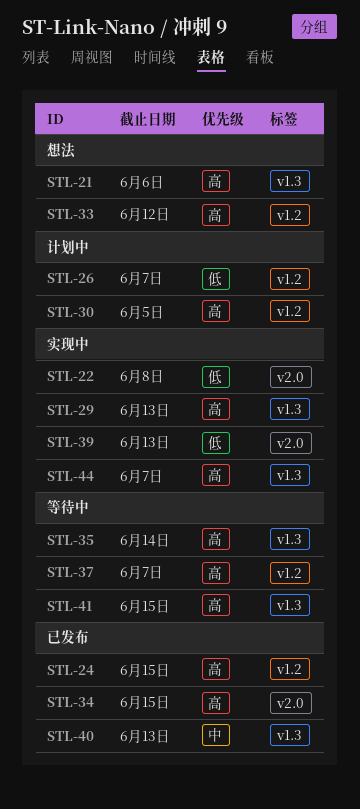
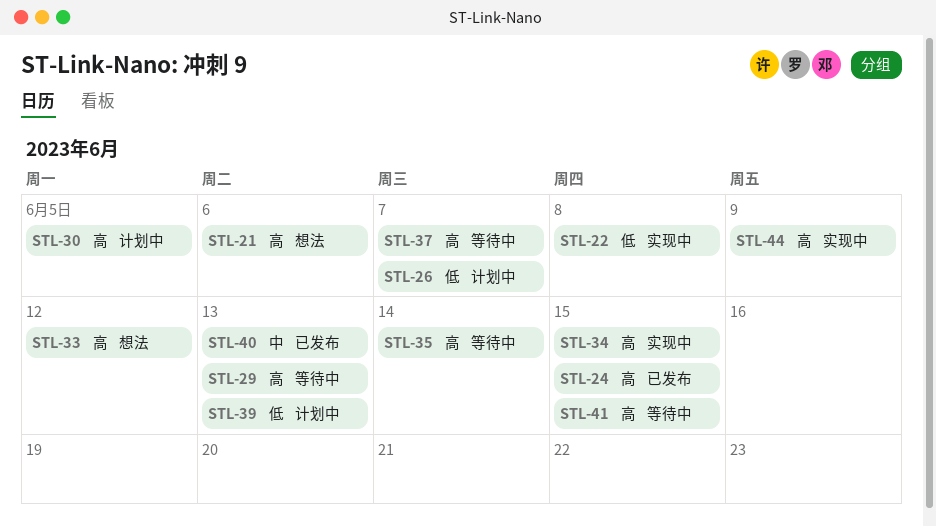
STL-29, status: 实现中 -> 等待中
STL-34, status: 已发布 -> 实现中
STL-39, status: 实现中 -> 计划中
STL-44, due: Jun 7 -> Jun 9

